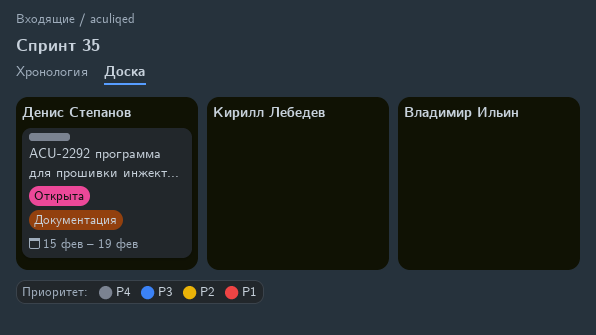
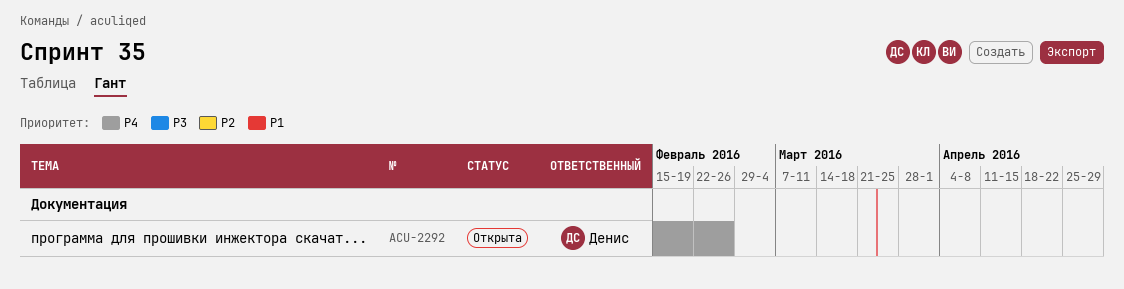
ACU-2292, due: Feb 19 -> Feb 26

